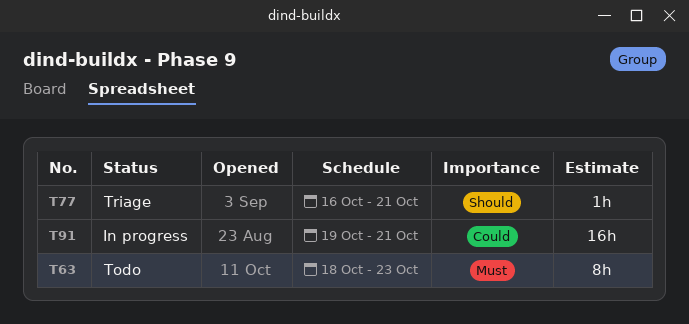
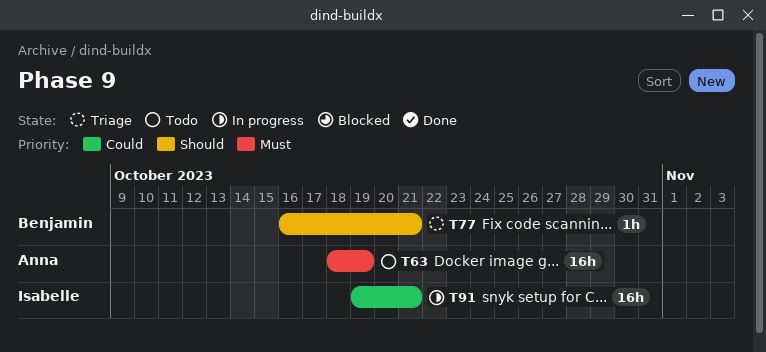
T63, estimate: 8h -> 16h
T63, due: Oct 23 -> Oct 19

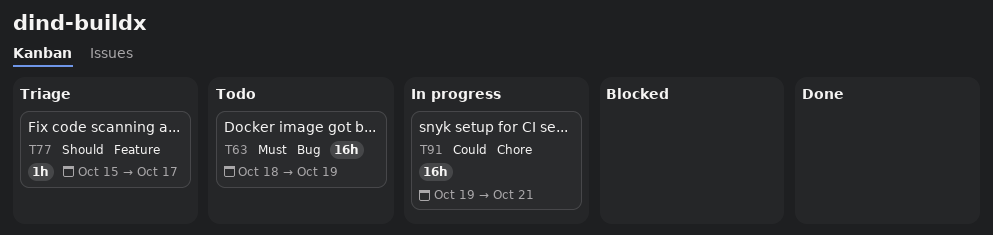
T77, start: Oct 16 -> Oct 15
T77, due: Oct 21 -> Oct 17

